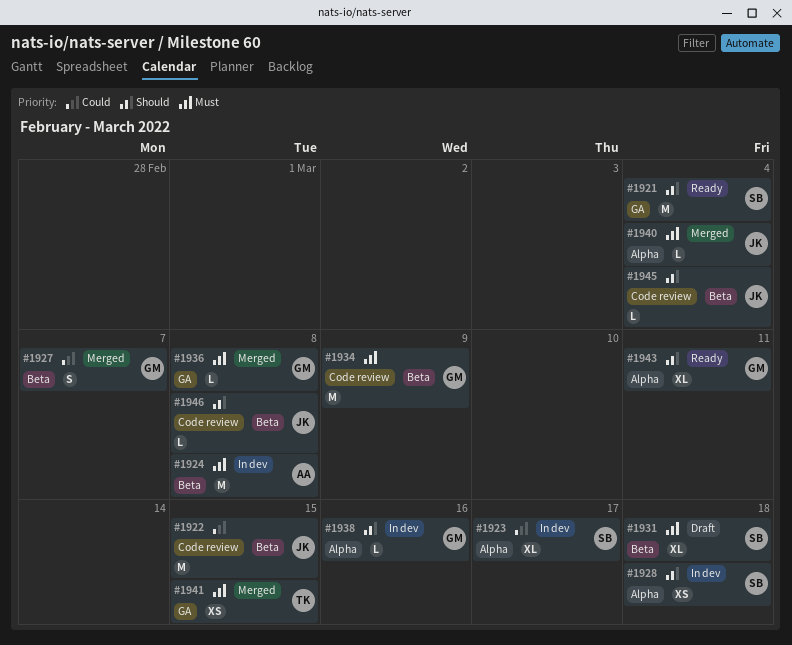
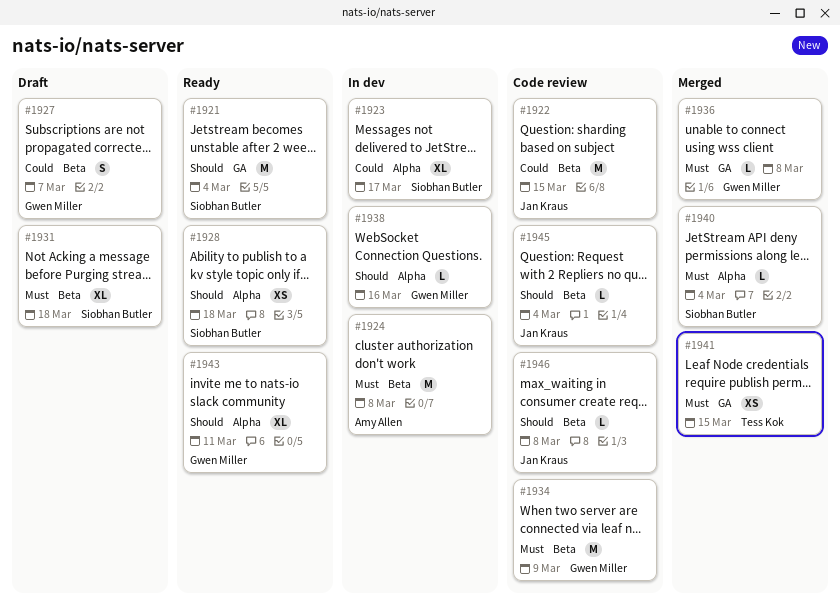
#1927, status: Merged -> Draft
#1928, status: In dev -> Ready
#1940, owner: Jan Kraus -> Siobhan Butler

